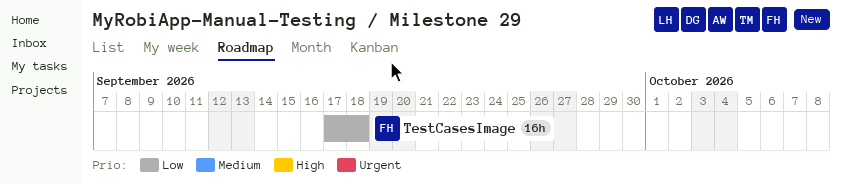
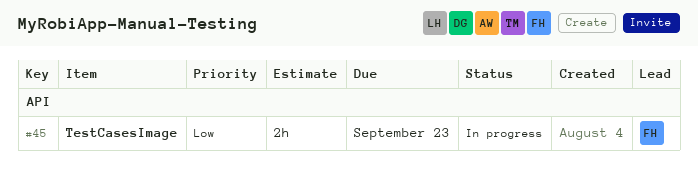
TestCasesImage, estimate: 16h -> 2h
TestCasesImage, due: Sep 18 -> Sep 23

